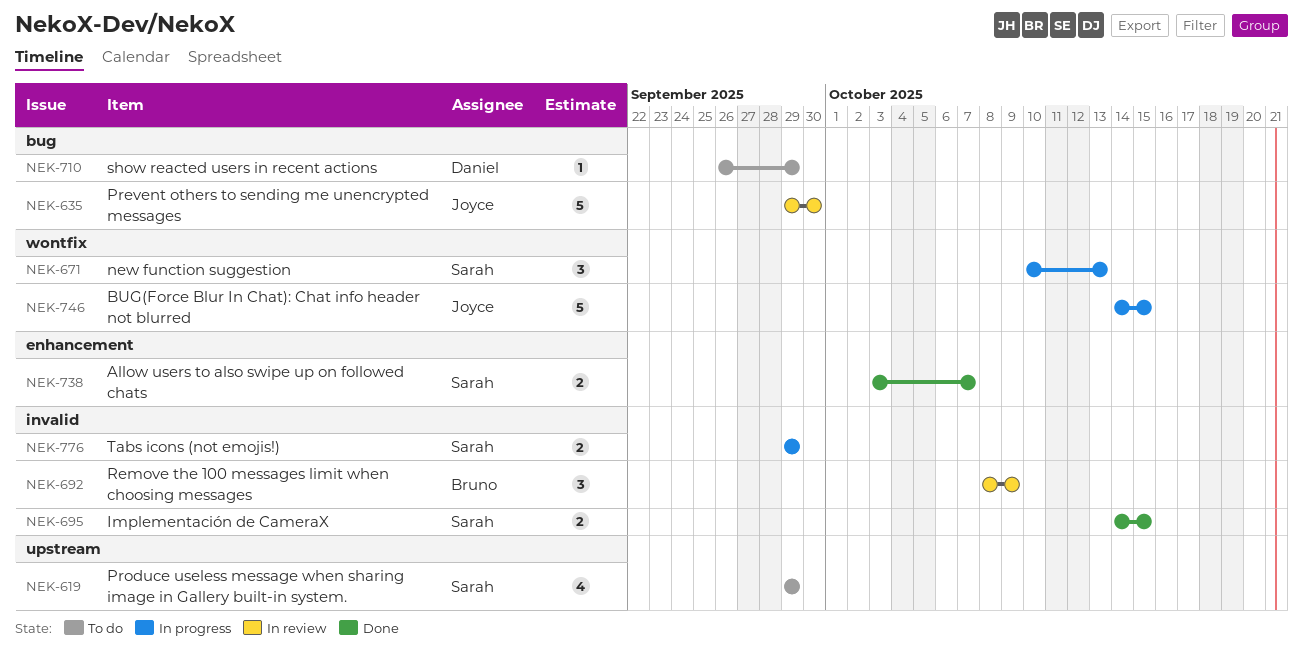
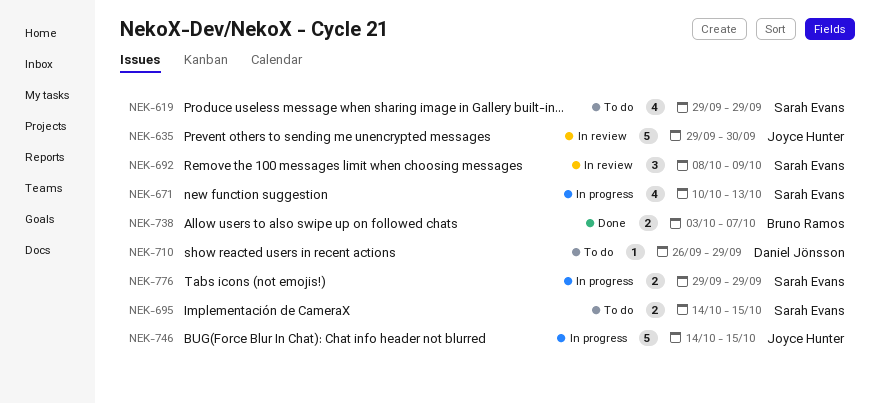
NEK-671, estimate: 3 -> 4
NEK-692, owner: Bruno Ramos -> Sarah Evans
NEK-695, status: Done -> To do
NEK-738, owner: Sarah Evans -> Bruno Ramos

